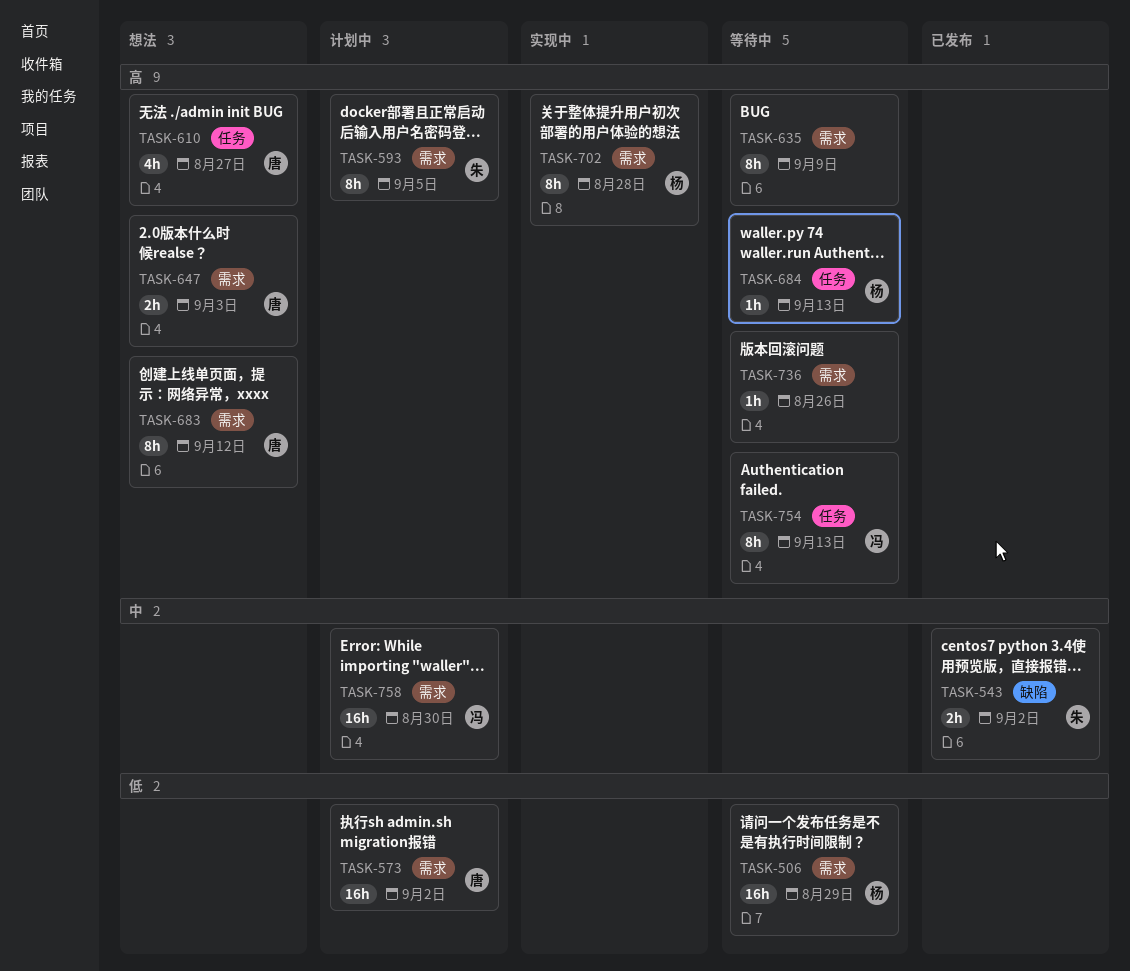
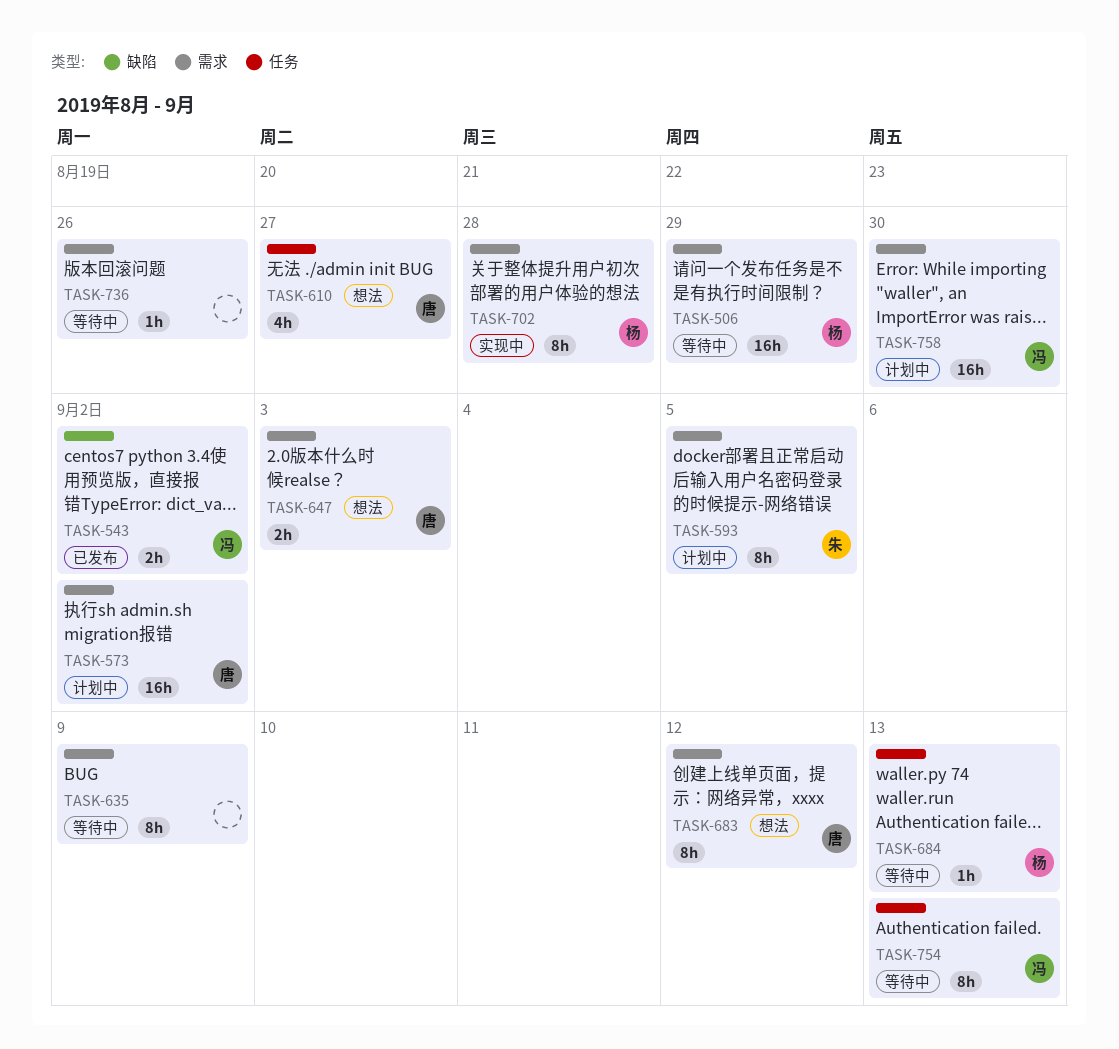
TASK-543, owner: 朱 -> 冯

